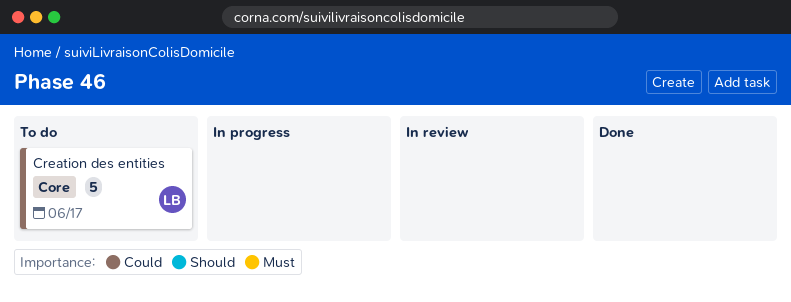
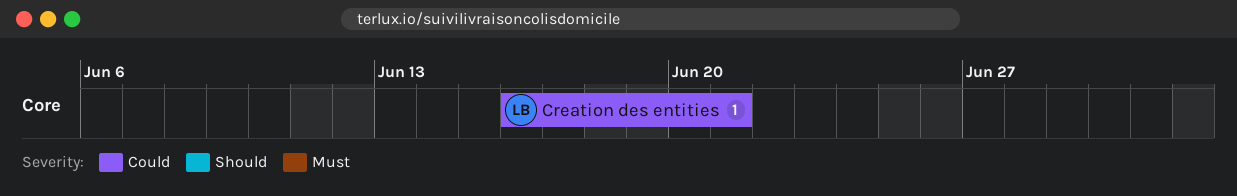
Creation des entities, estimate: 5 -> 1
Creation des entities, due: Jun 17 -> Jun 21

